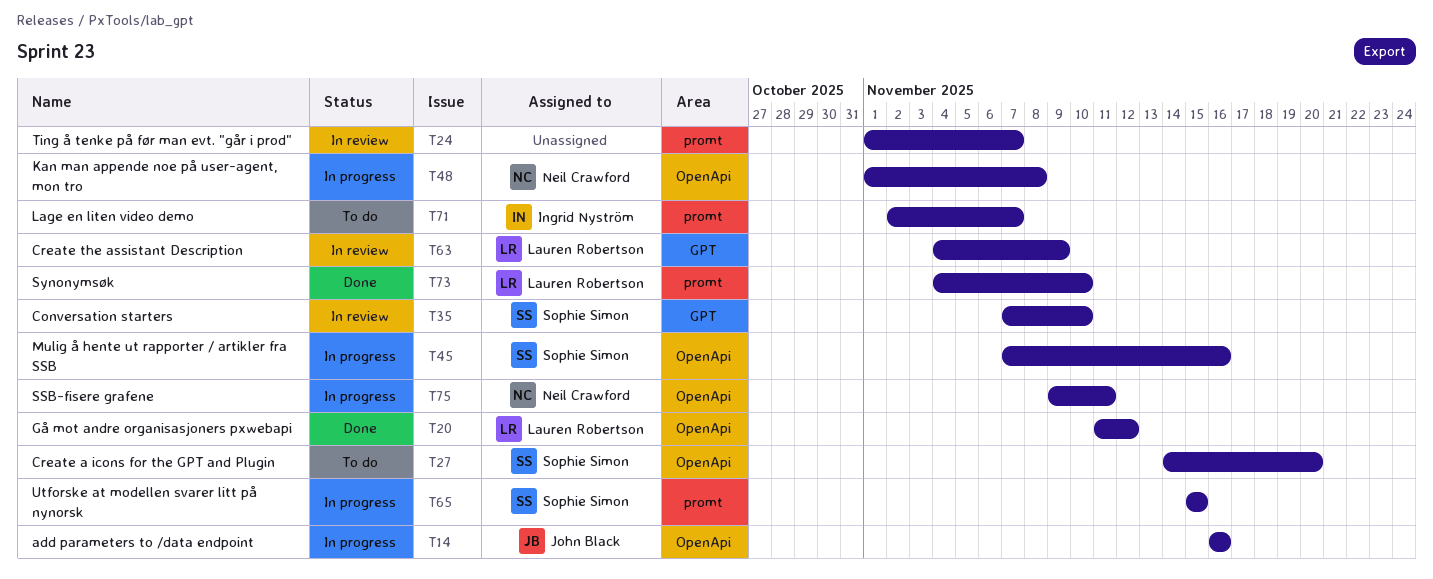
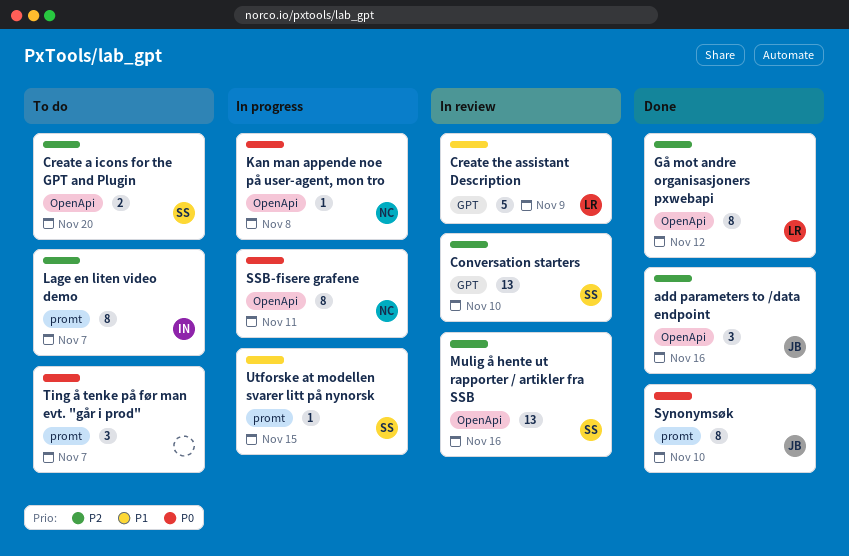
add parameters to /data endpoint, status: In progress -> Done
Mulig å hente ut rapporter / artikler fra SSB, status: In progress -> In review
Synonymsøk, owner: Lauren Robertson -> John Black
Ting å tenke på før man evt. "går i prod", status: In review -> To do

